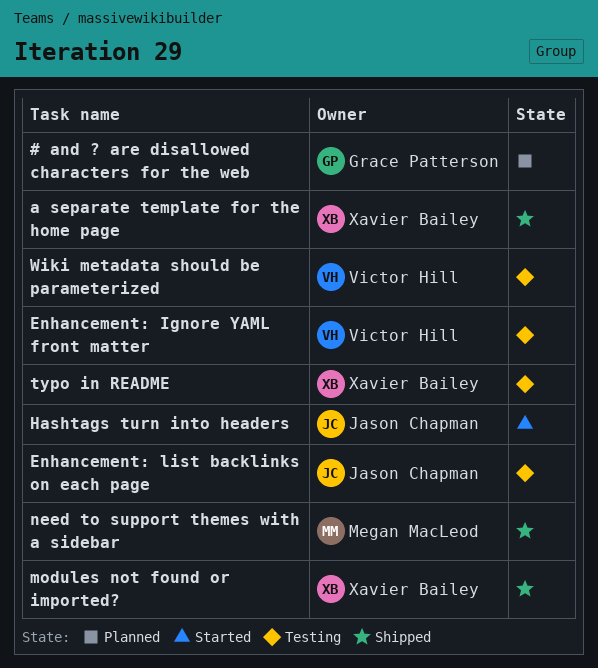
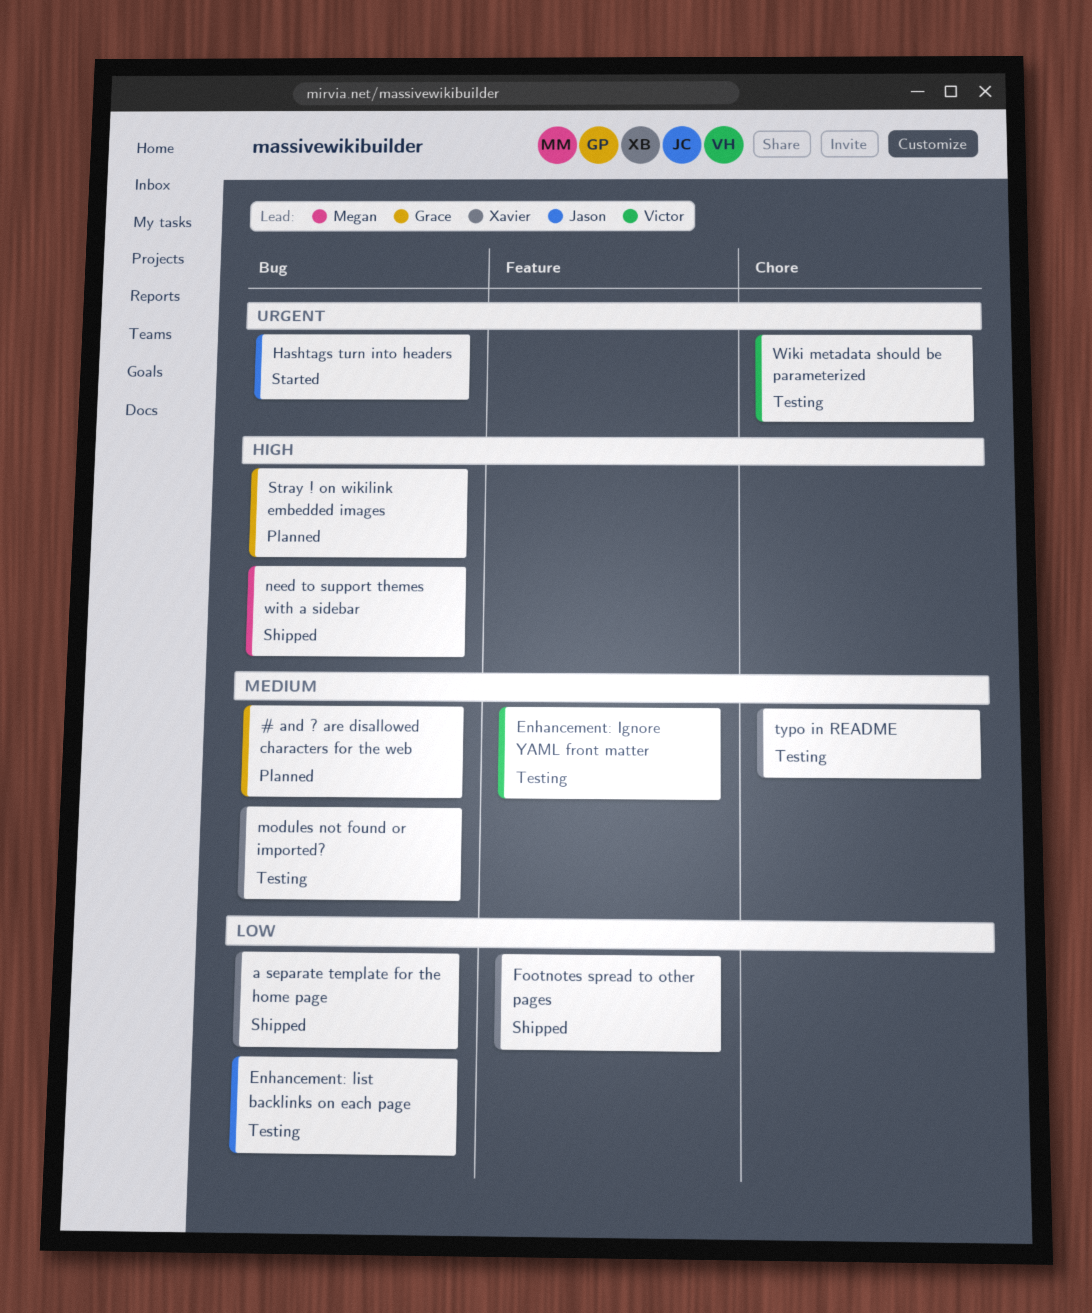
Footnotes spread to other pages: none -> present
modules not found or imported?, status: Shipped -> Testing
Stray ! on wikilink embedded images: none -> present

